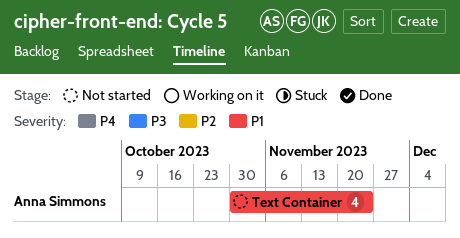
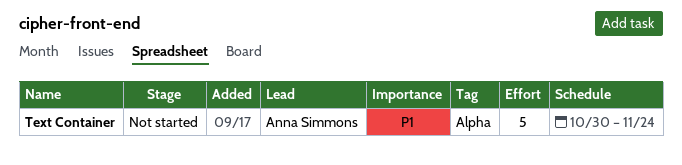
Text Container, estimate: 4 -> 5

